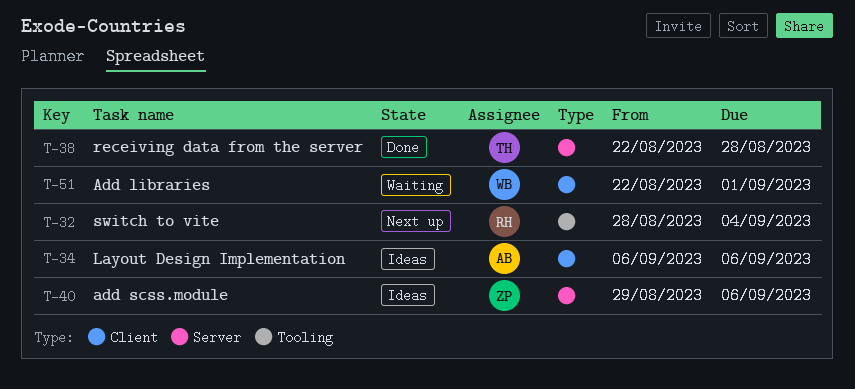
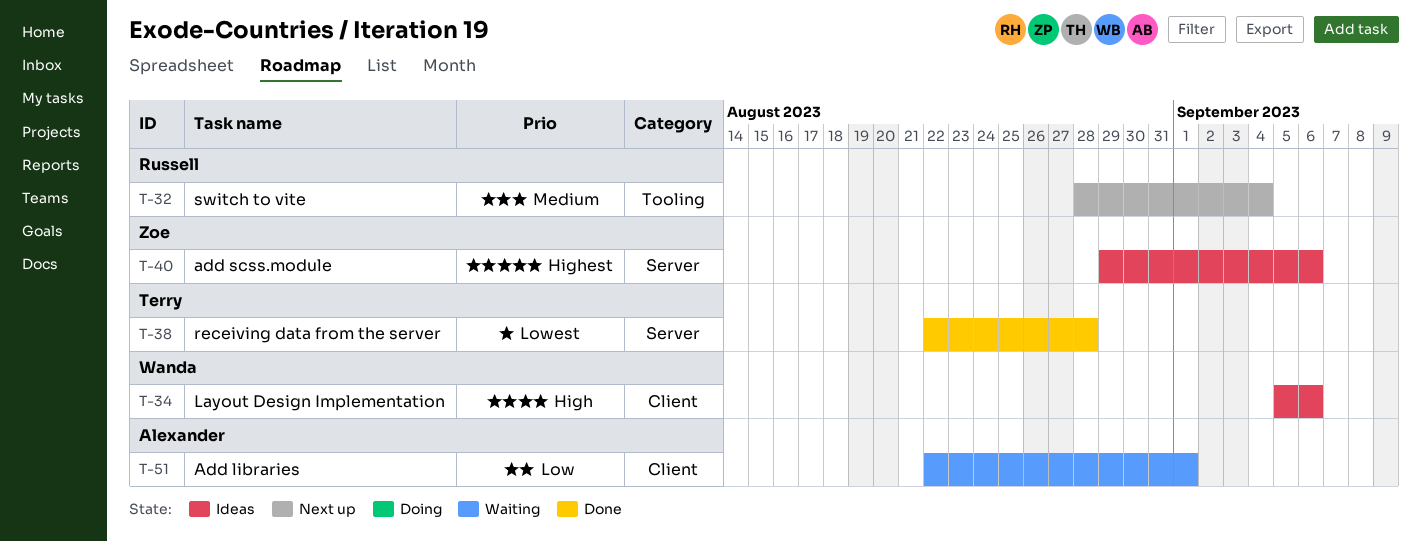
T-34, owner: Alexander -> Wanda
T-34, start: Sep 6 -> Sep 5
T-51, owner: Wanda -> Alexander

